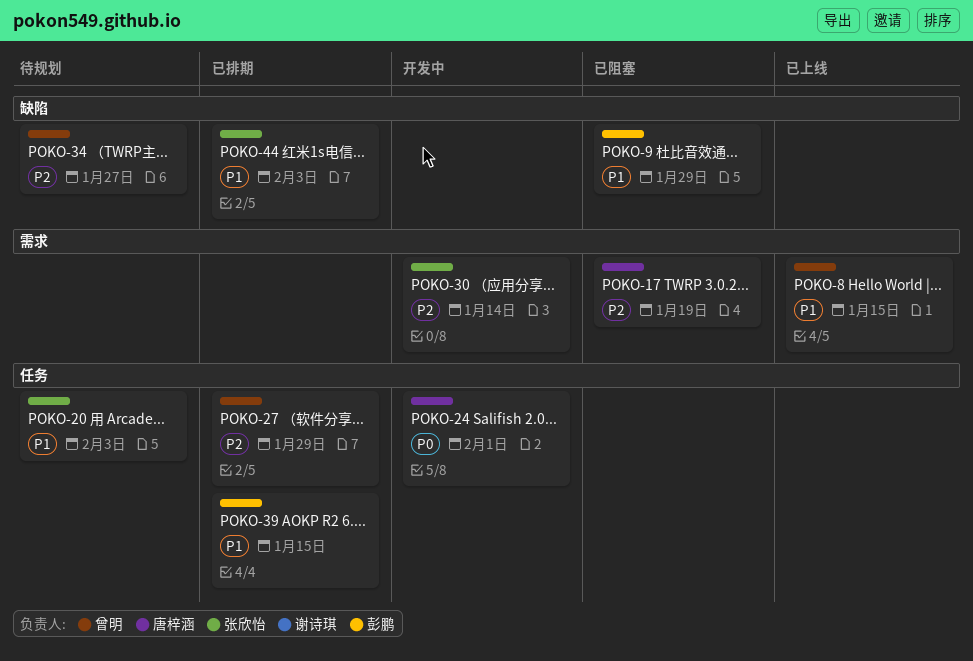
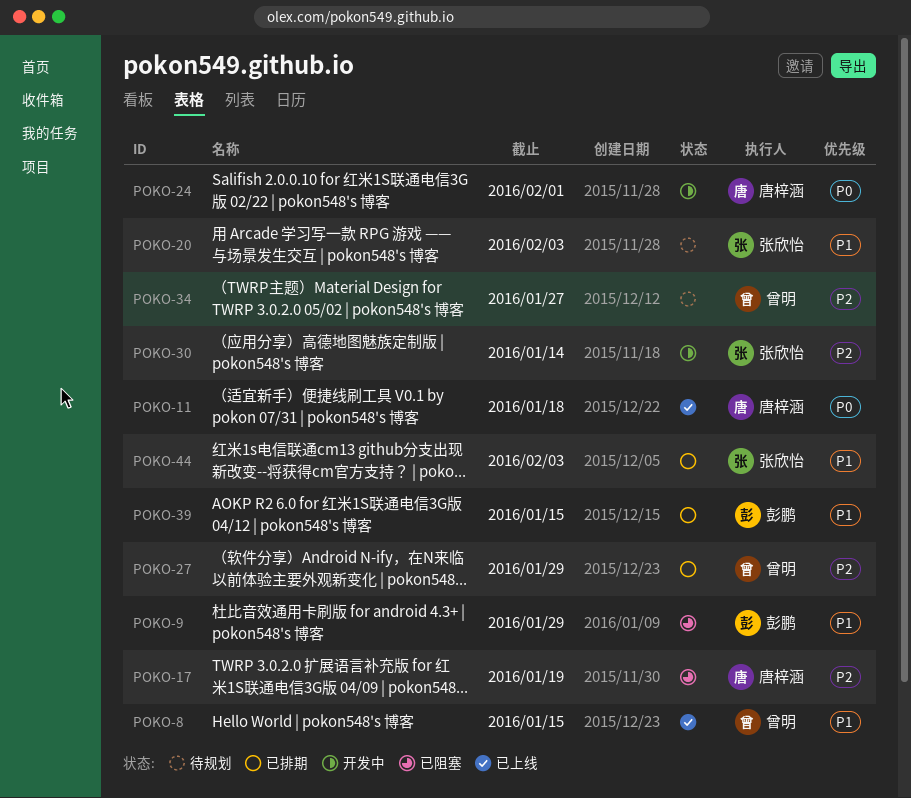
POKO-11: none -> present

